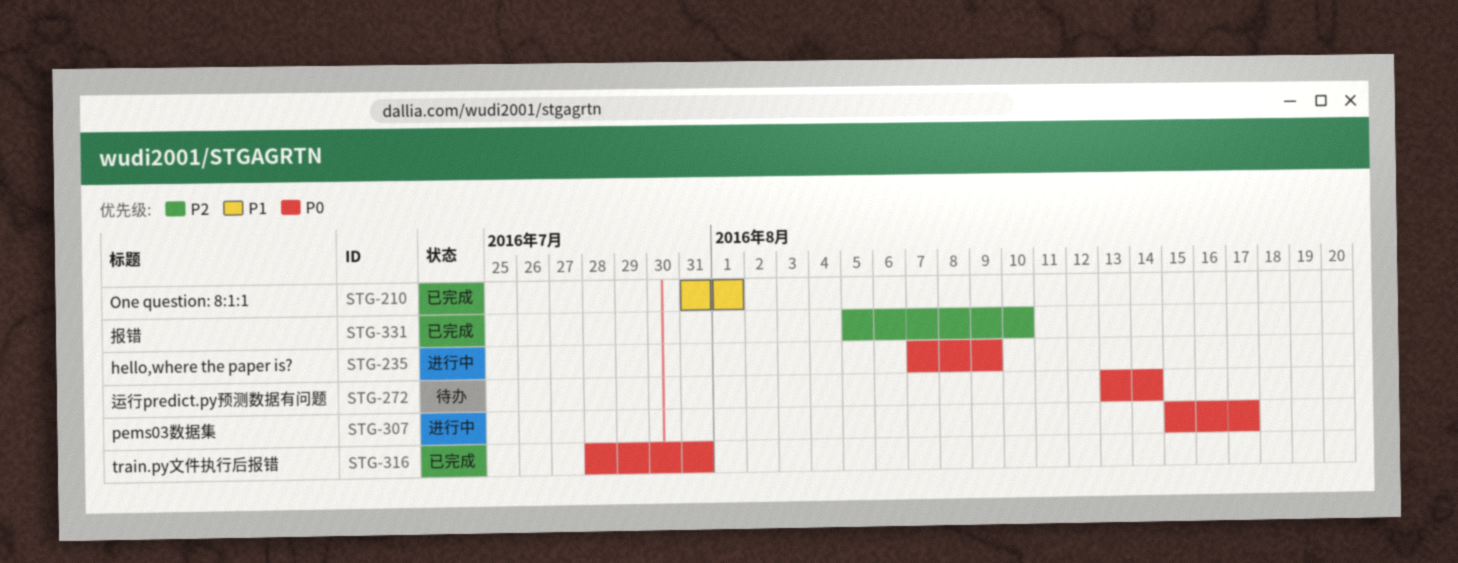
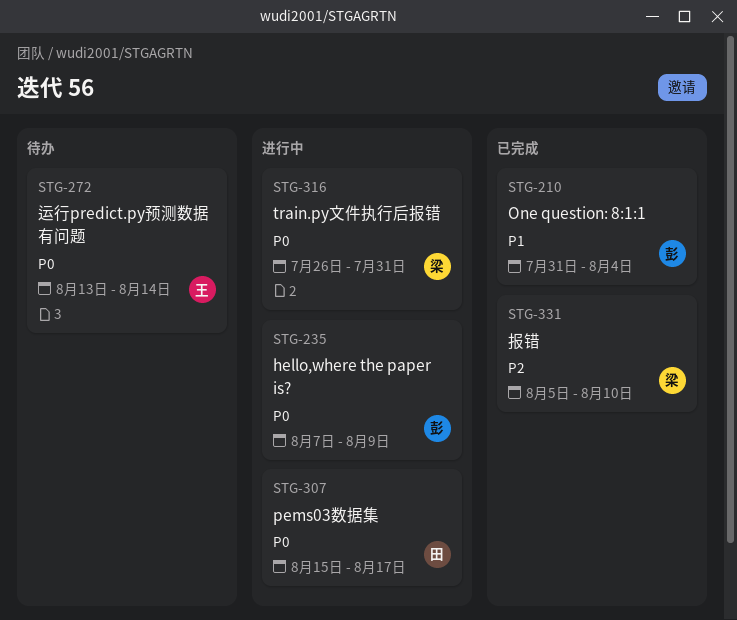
STG-210, due: Aug 1 -> Aug 4
STG-316, status: 已完成 -> 进行中
STG-316, start: Jul 28 -> Jul 26

